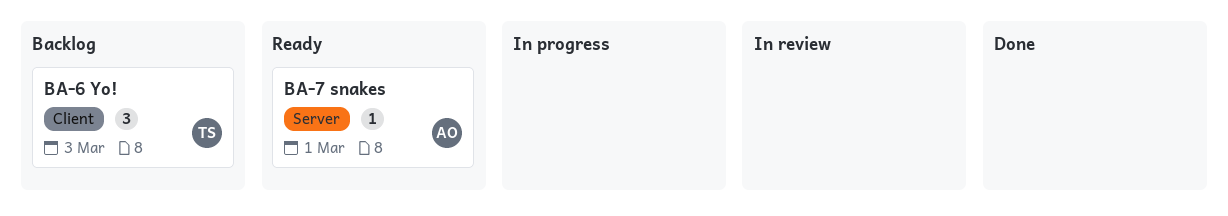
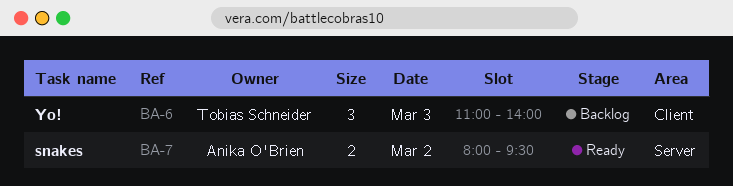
BA-7, estimate: 1 -> 2
BA-7, day: Mar 1 -> Mar 2

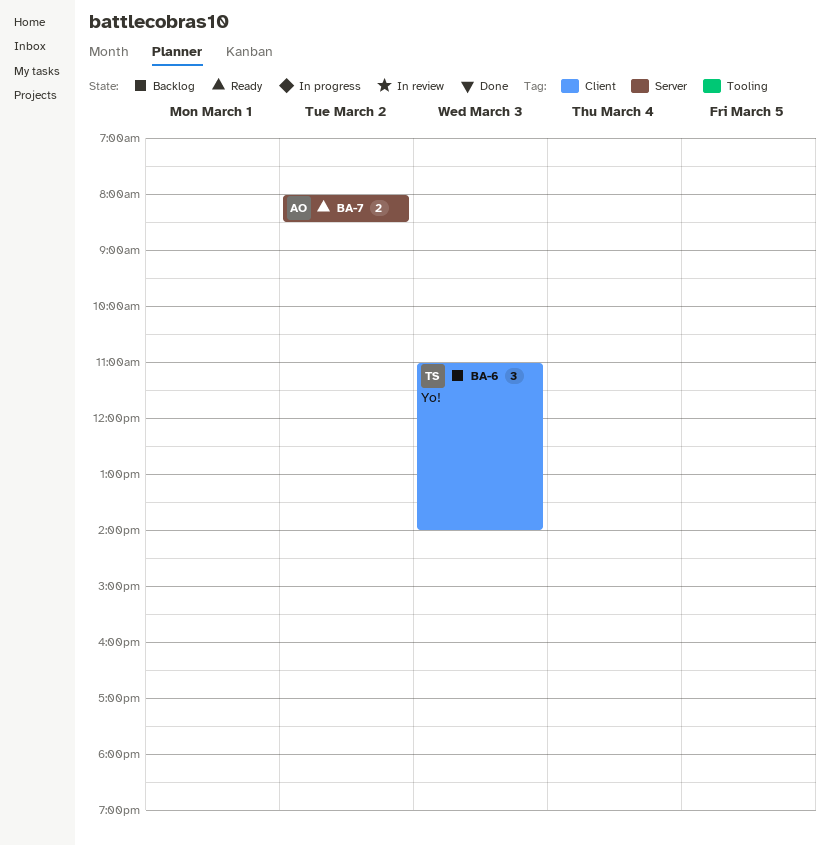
BA-7, ends: 09:30 -> 08:30

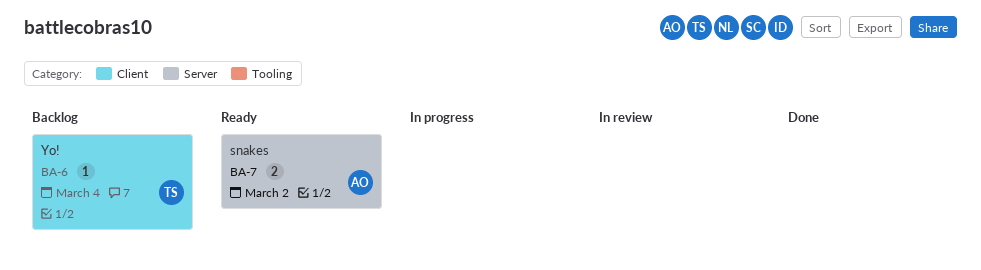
BA-6, estimate: 3 -> 1
BA-6, day: Mar 3 -> Mar 4

